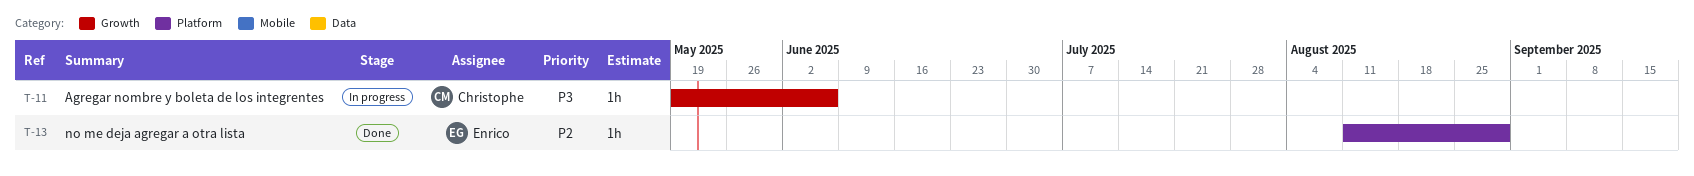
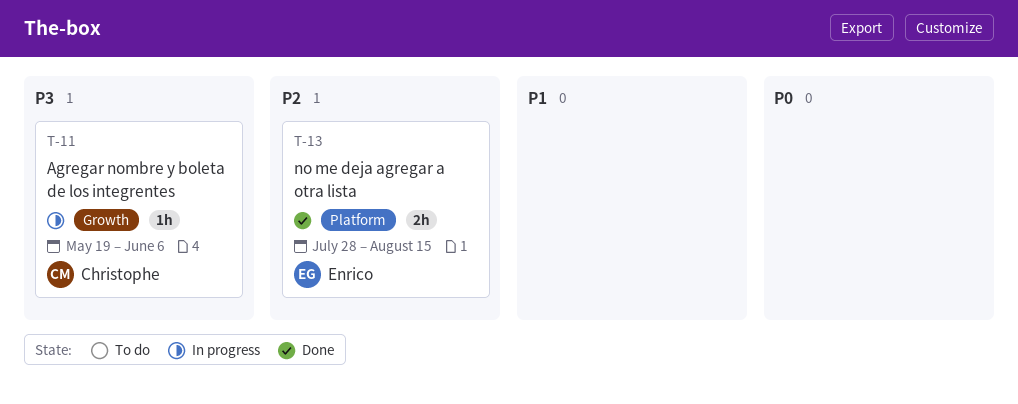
T-13, estimate: 1h -> 2h
T-13, start: Aug 11 -> Jul 28
T-13, due: Aug 29 -> Aug 15

